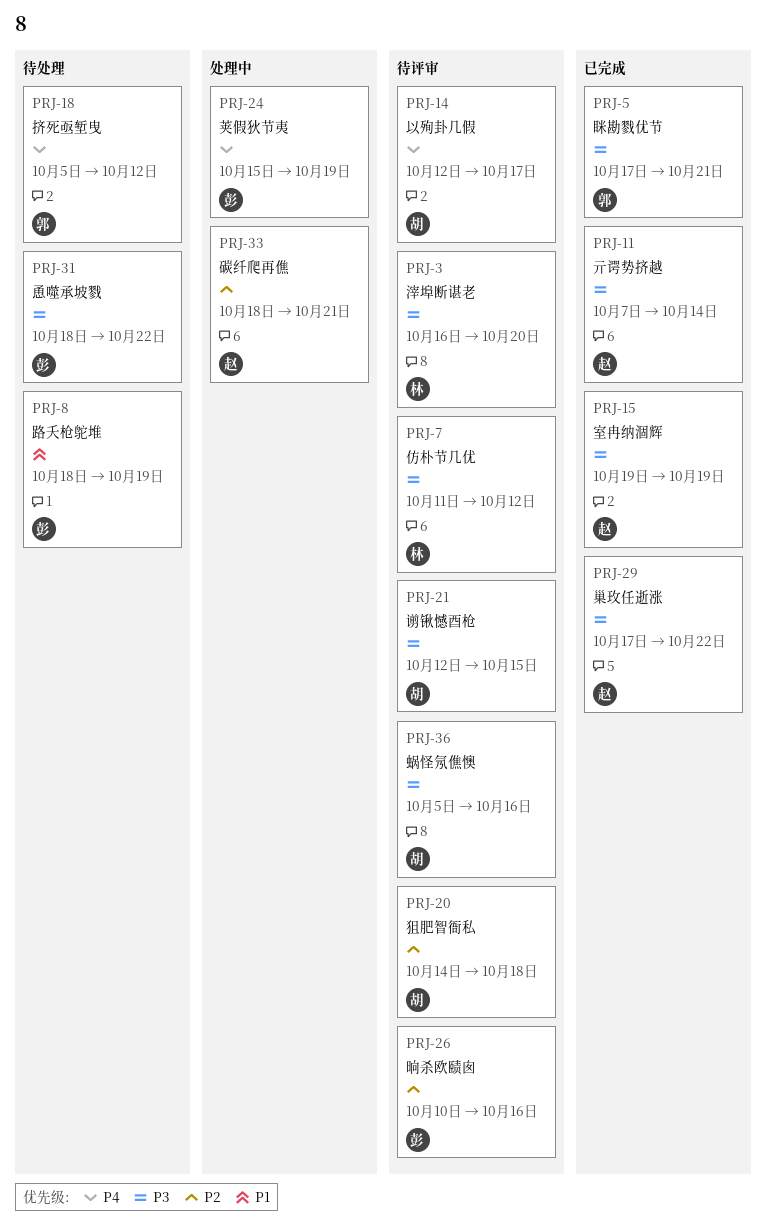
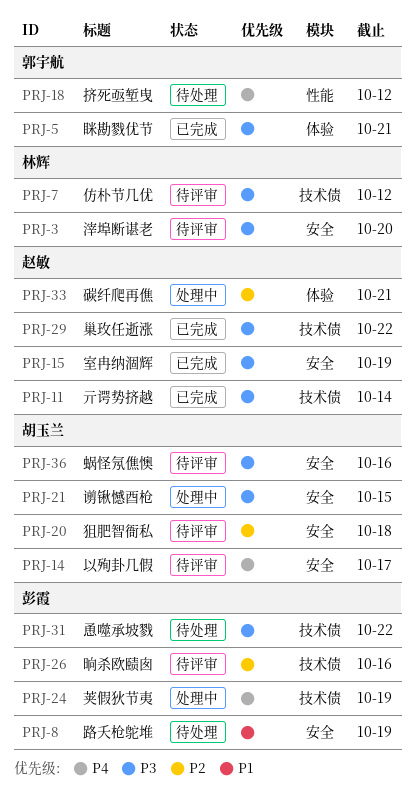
PRJ-21, status: 待评审 -> 处理中

